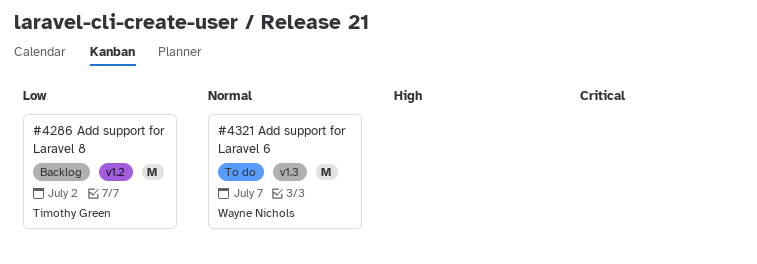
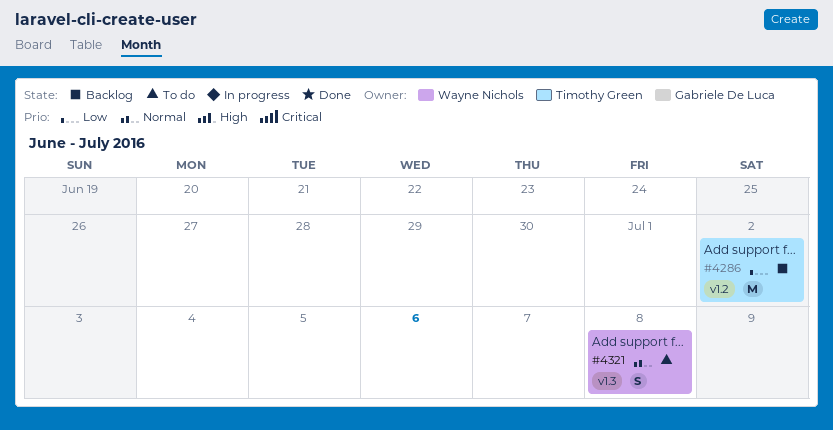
#4321, estimate: M -> S
#4321, due: Jul 7 -> Jul 8

